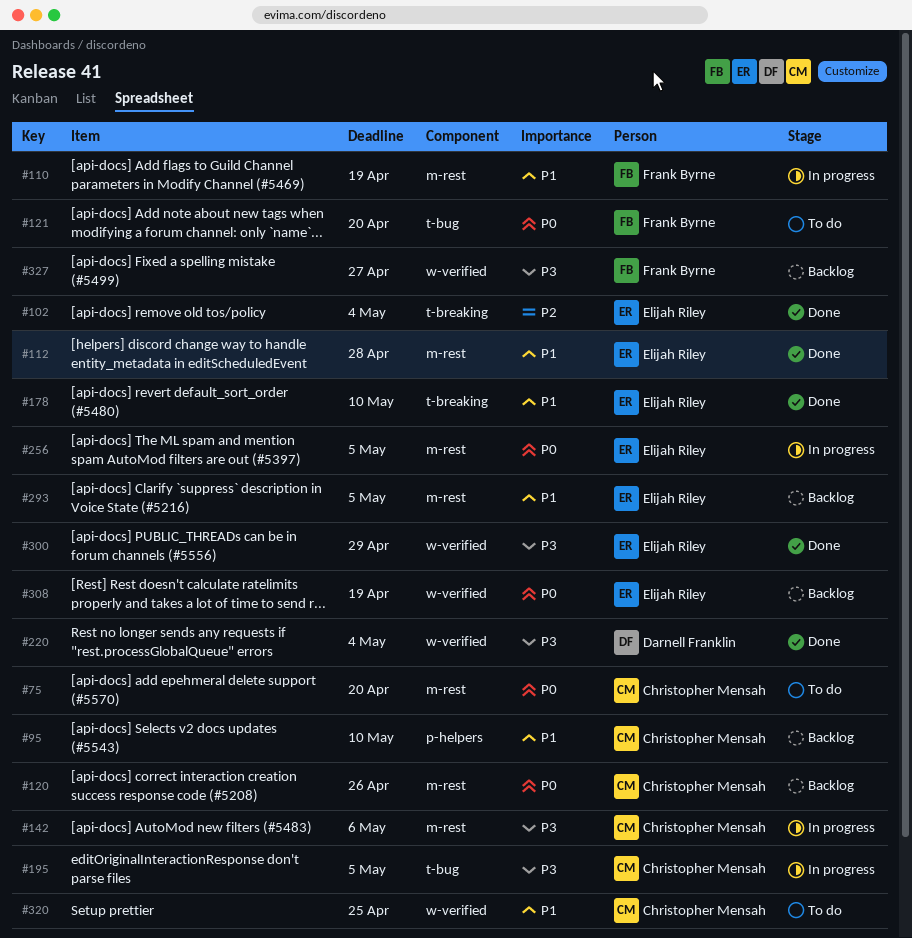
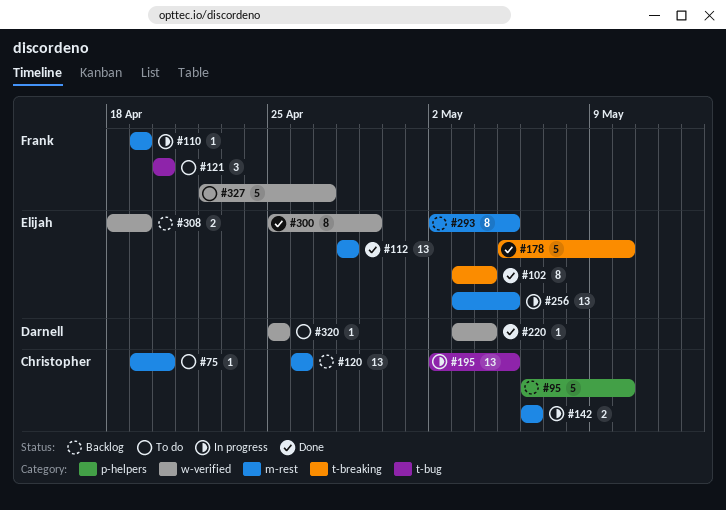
#320, owner: Christopher Mensah -> Darnell Franklin
#327, status: Backlog -> To do

